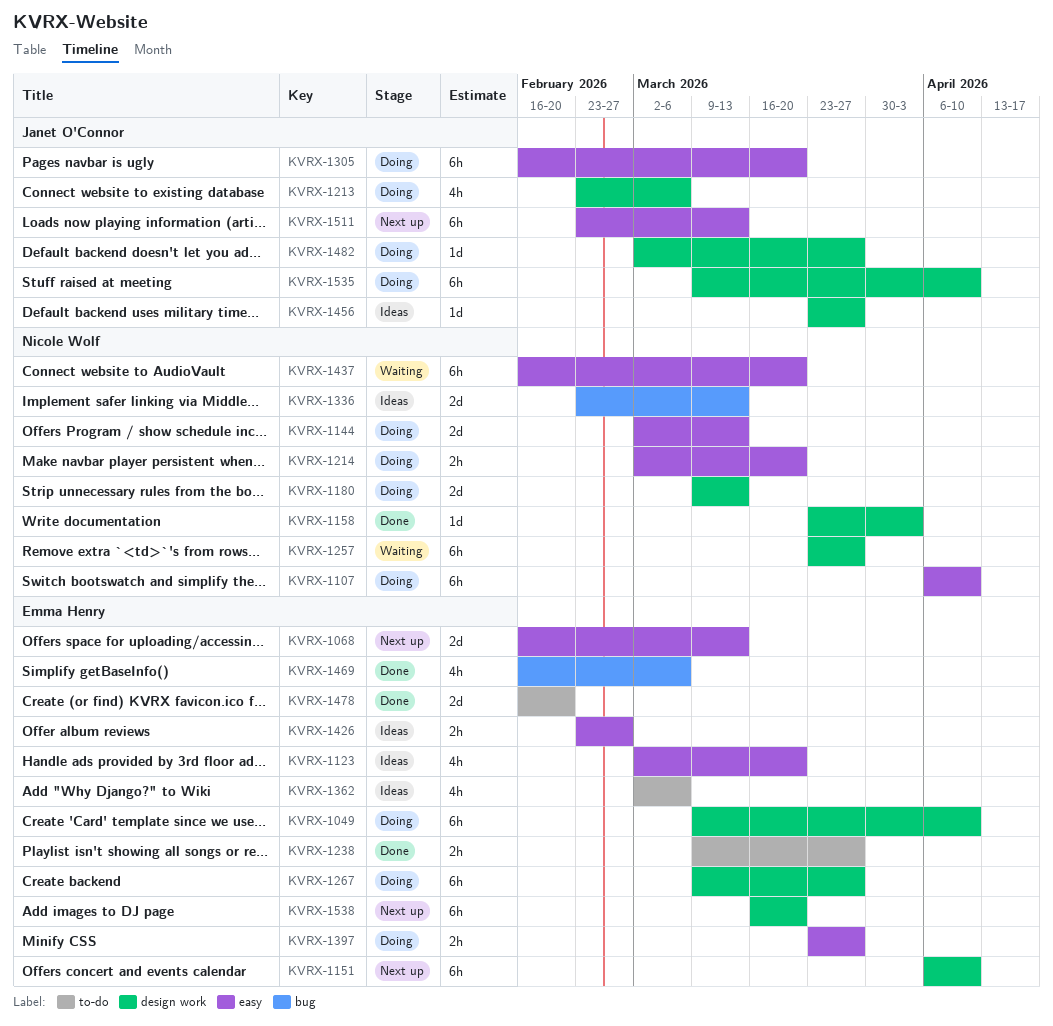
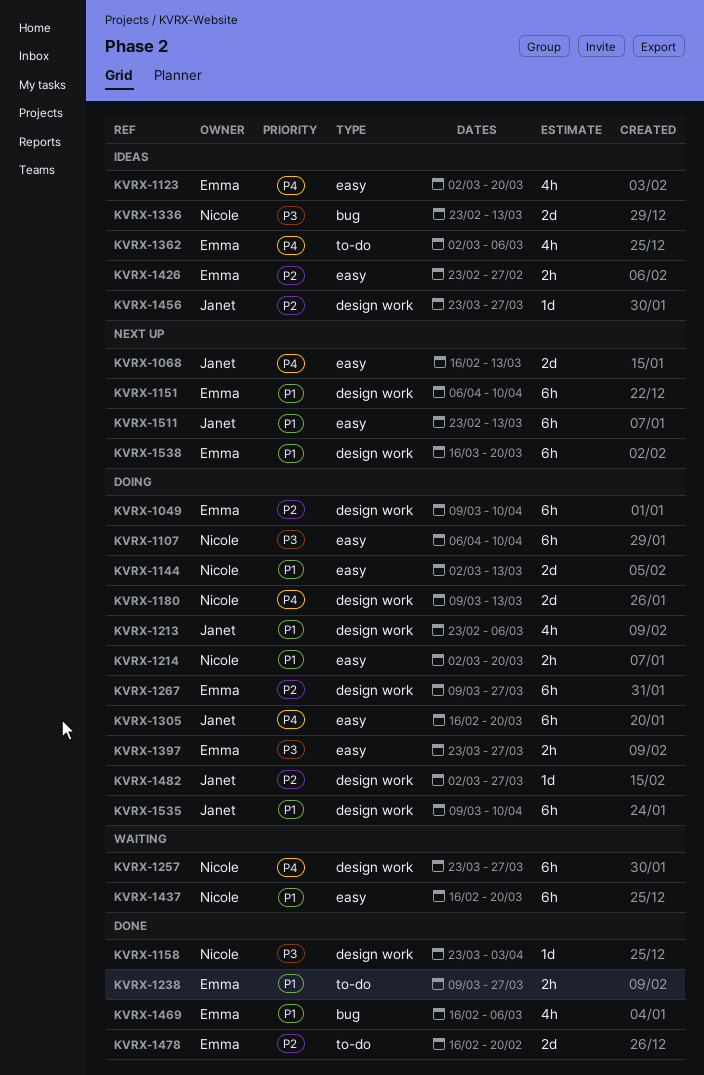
KVRX-1068, owner: Emma Henry -> Janet O'Connor

